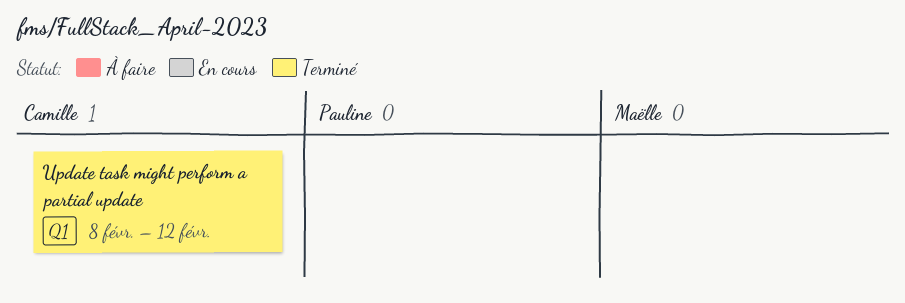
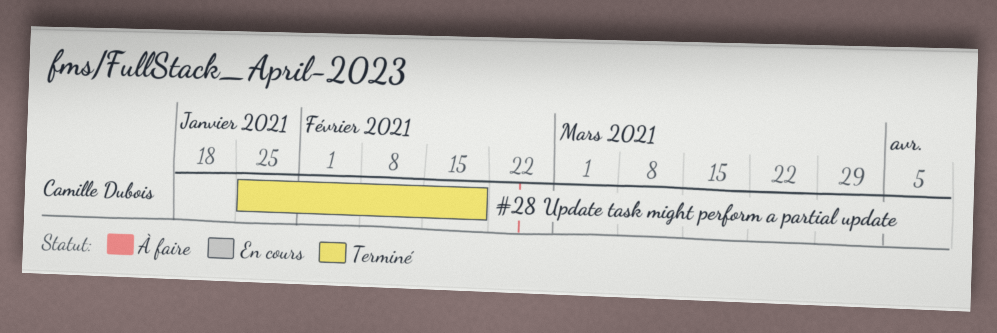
Update task might perform a partial update, start: Feb 8 -> Jan 25
Update task might perform a partial update, due: Feb 12 -> Feb 19

